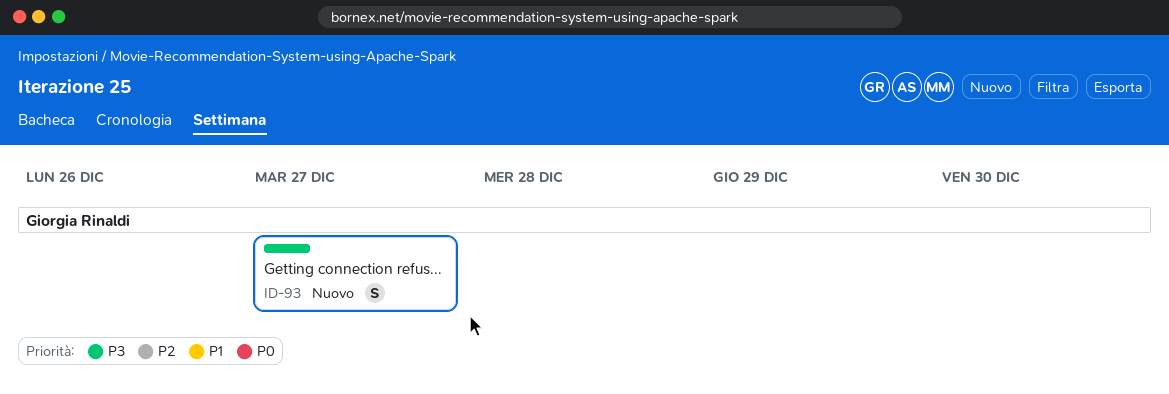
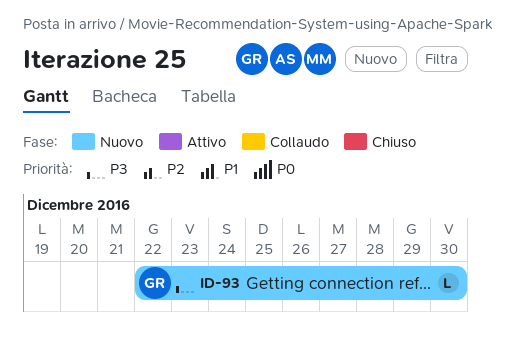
ID-93, estimate: S -> L
ID-93, due: Dec 27 -> Dec 30

